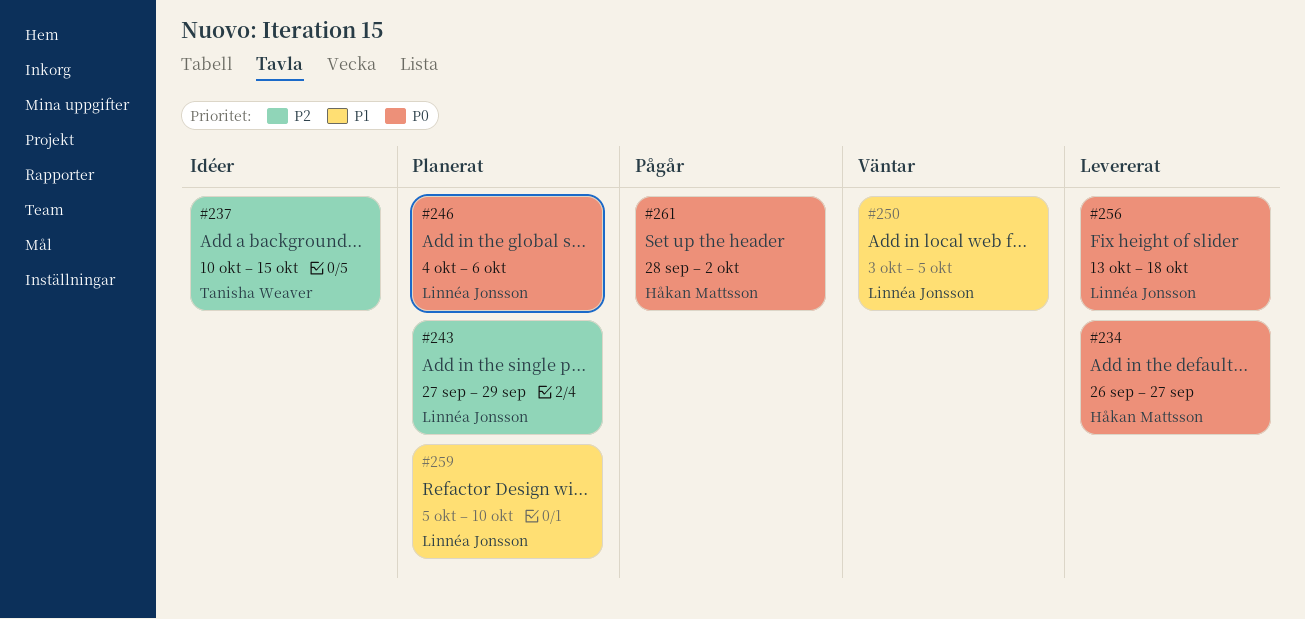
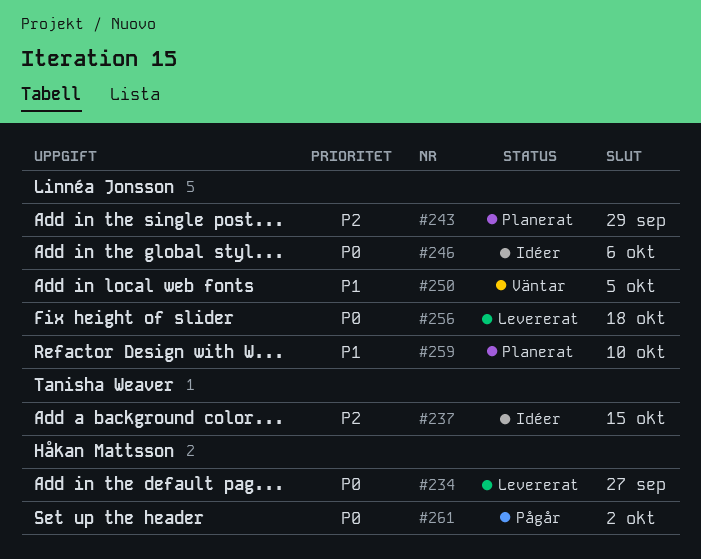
#246, status: Planerat -> Idéer

